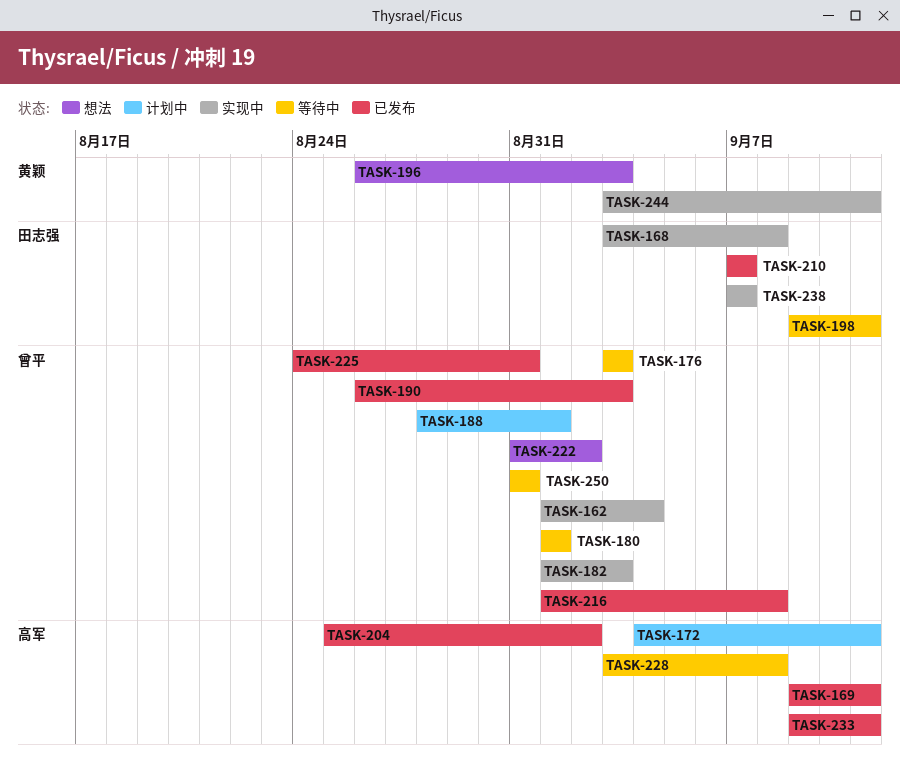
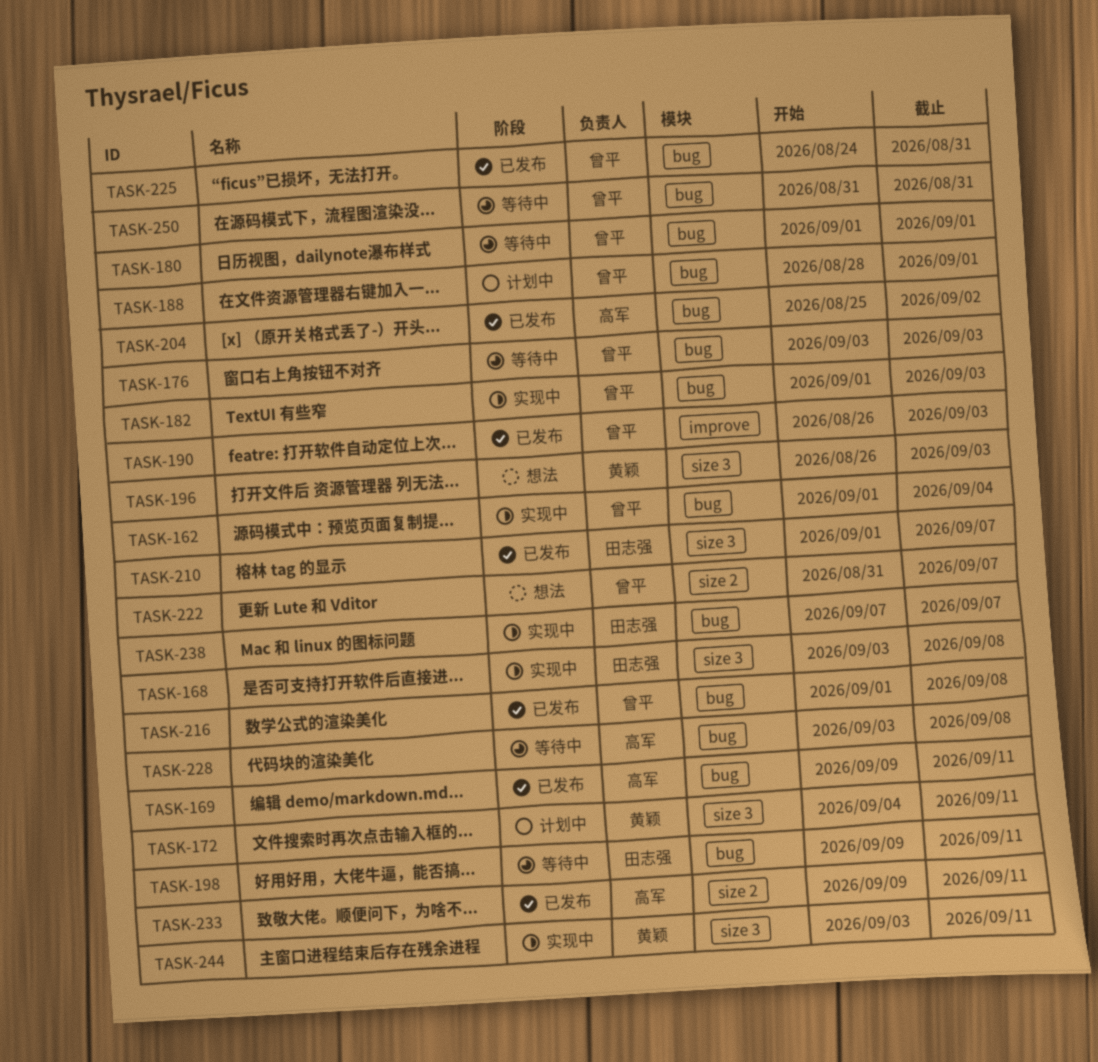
TASK-172, owner: 高军 -> 黄颖
TASK-210, start: Sep 7 -> Sep 1
TASK-222, due: Sep 2 -> Sep 7

